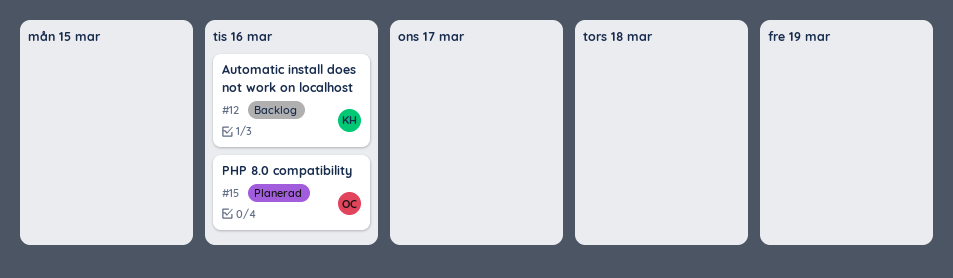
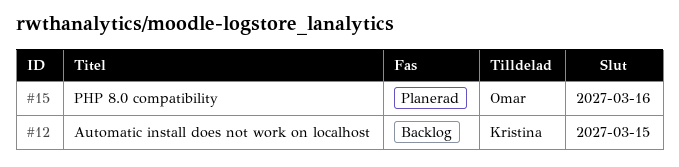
#12, due: Mar 16 -> Mar 15

